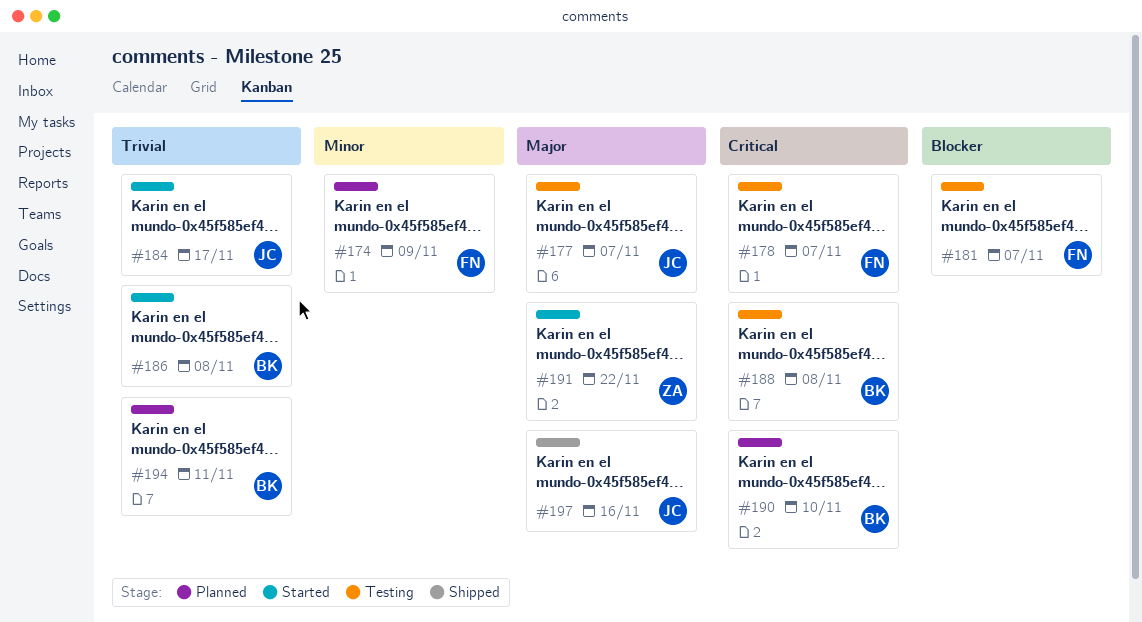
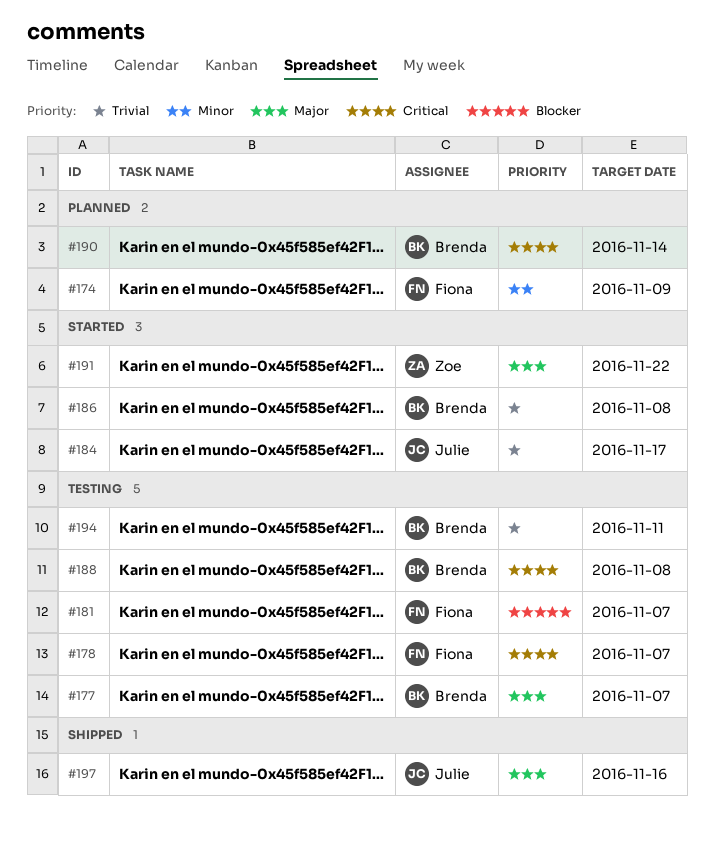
#177, owner: Julie -> Brenda
#190, due: Nov 10 -> Nov 14
#194, status: Planned -> Testing

